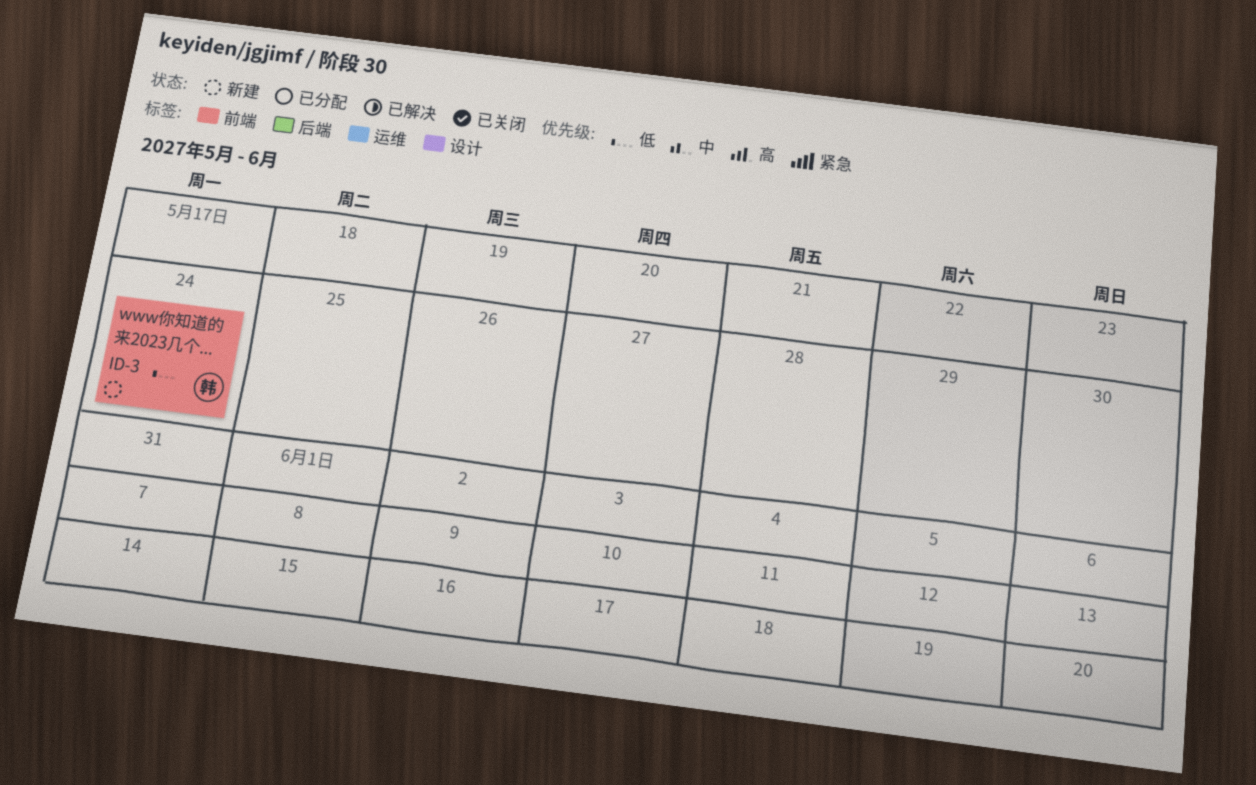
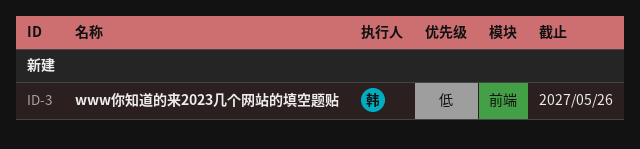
ID-3, due: May 24 -> May 26

